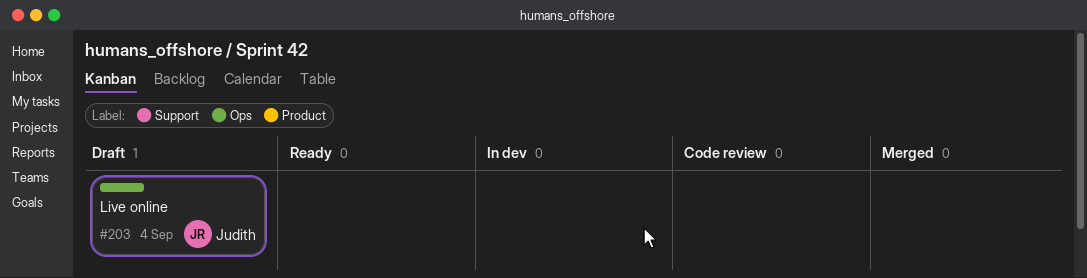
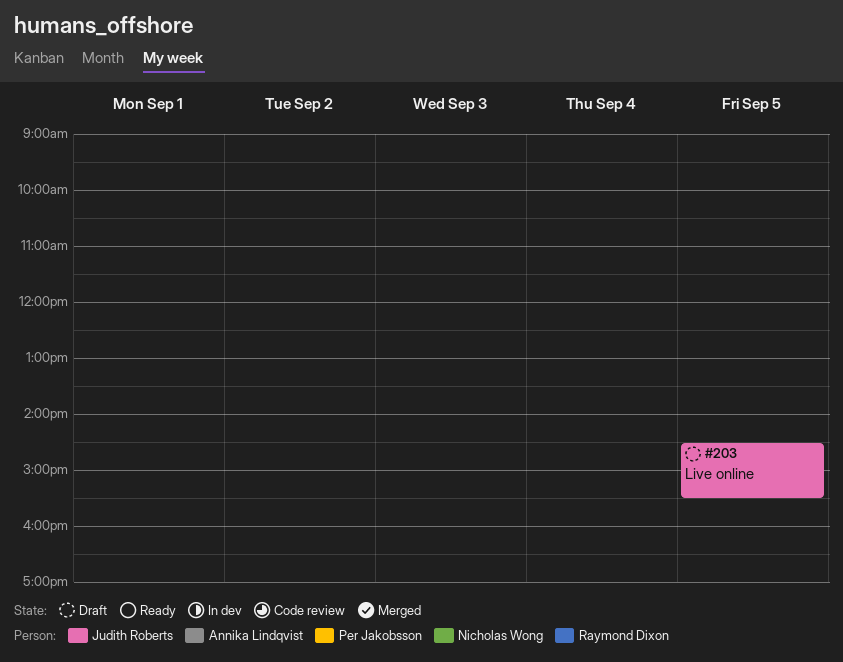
#203, day: Sep 4 -> Sep 5

